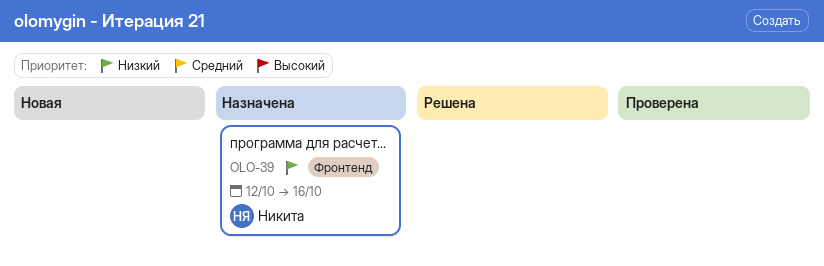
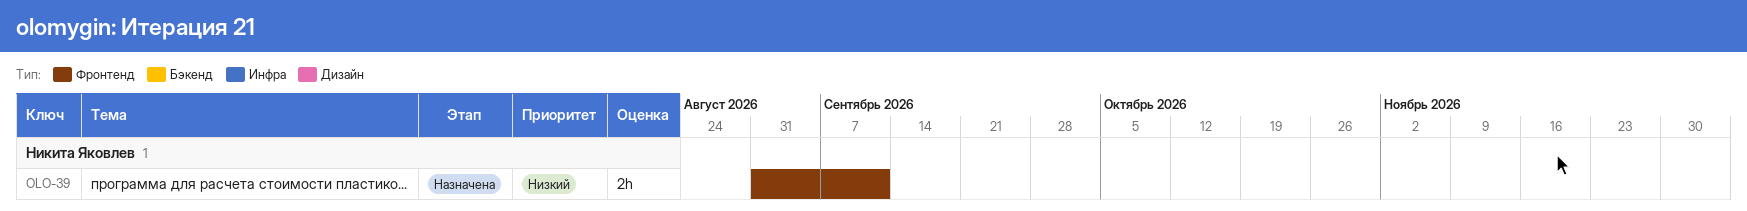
OLO-39, start: Oct 12 -> Aug 31
OLO-39, due: Oct 16 -> Sep 11

